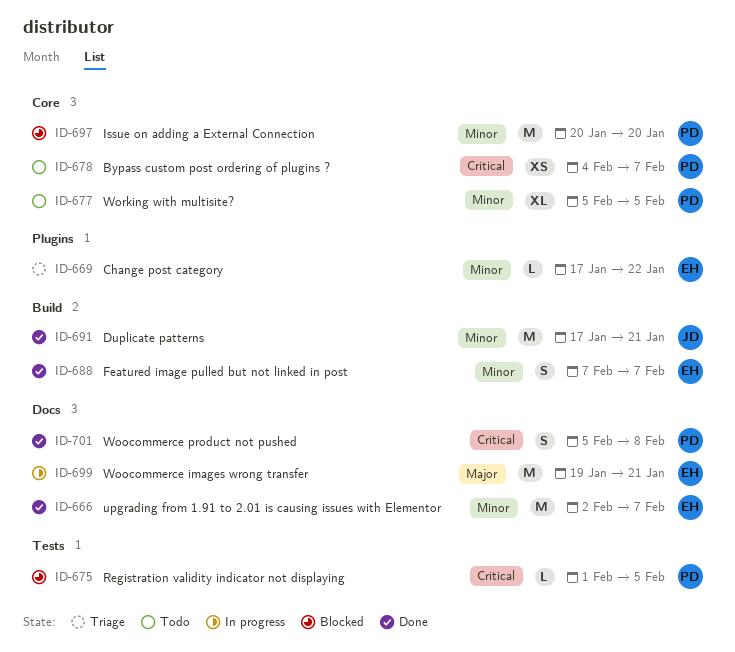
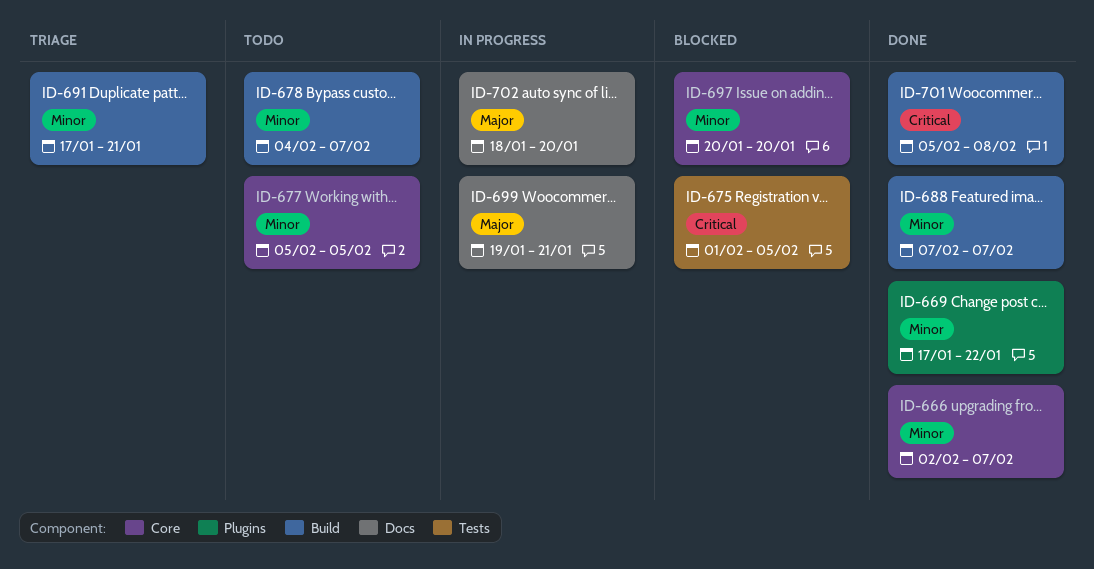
ID-666, label: Docs -> Core
ID-669, status: Triage -> Done
ID-678, priority: Critical -> Minor
ID-678, label: Core -> Build
ID-691, status: Done -> Triage
ID-701, label: Docs -> Build
ID-702: none -> present

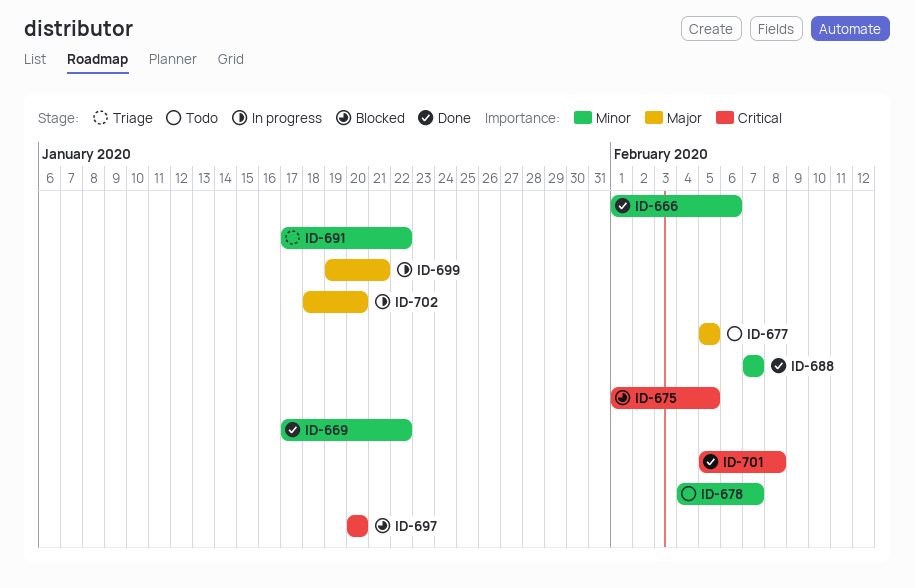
ID-666, start: Feb 2 -> Feb 1
ID-666, due: Feb 7 -> Feb 6
ID-677, priority: Minor -> Major
ID-691, due: Jan 21 -> Jan 22
ID-697, priority: Minor -> Critical

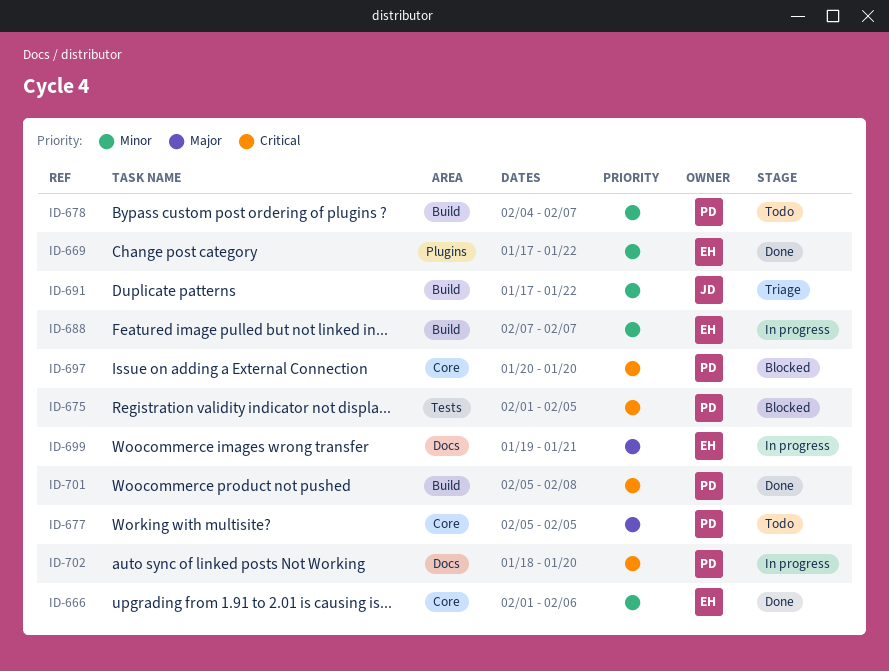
ID-688, status: Done -> In progress
ID-702, priority: Major -> Critical

